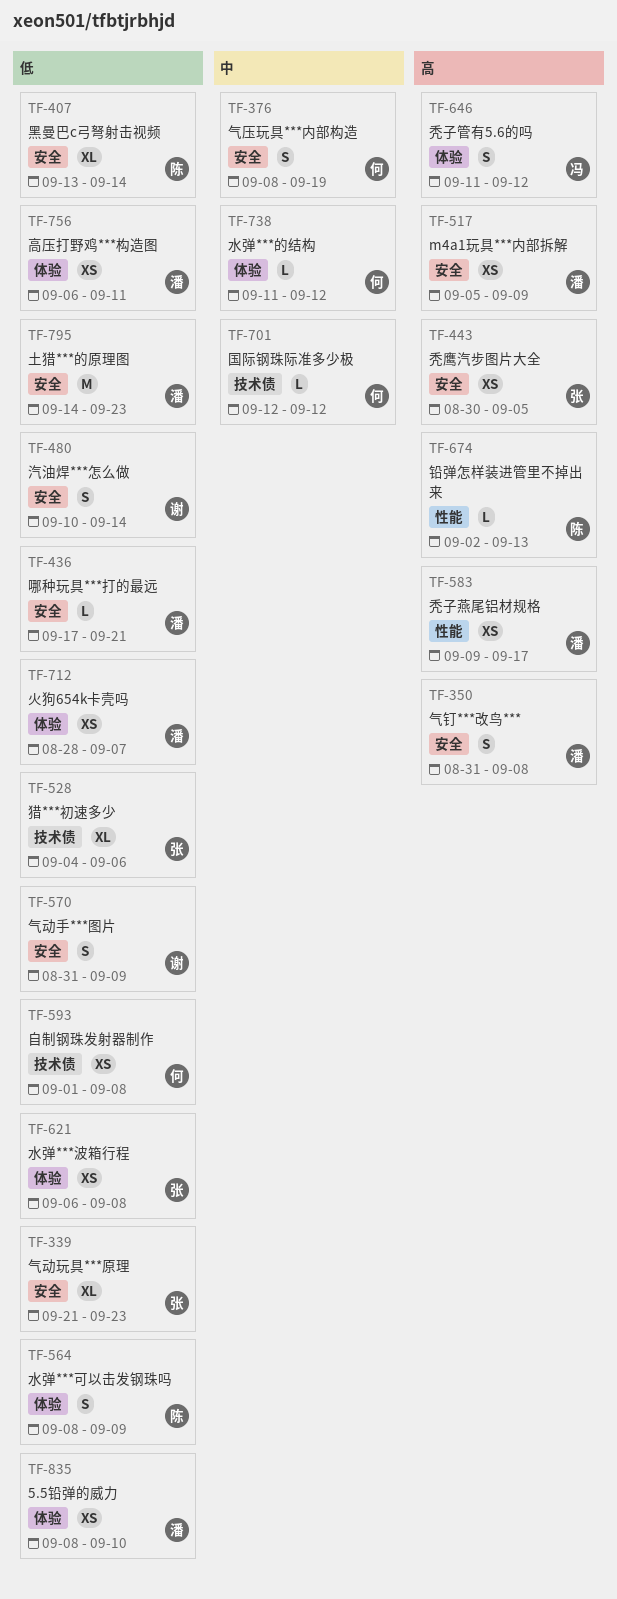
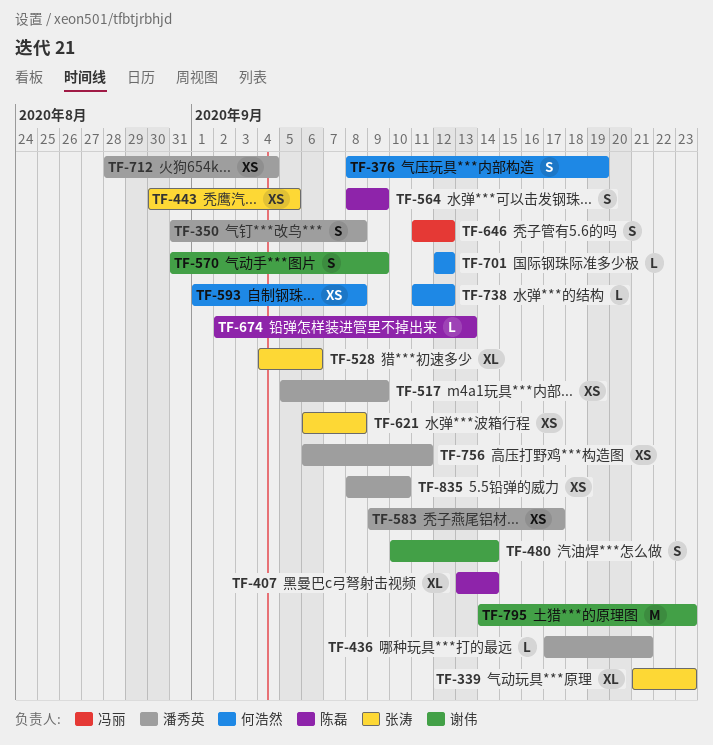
TF-712, due: Sep 7 -> Sep 4
TF-795, owner: 潘秀英 -> 谢伟

